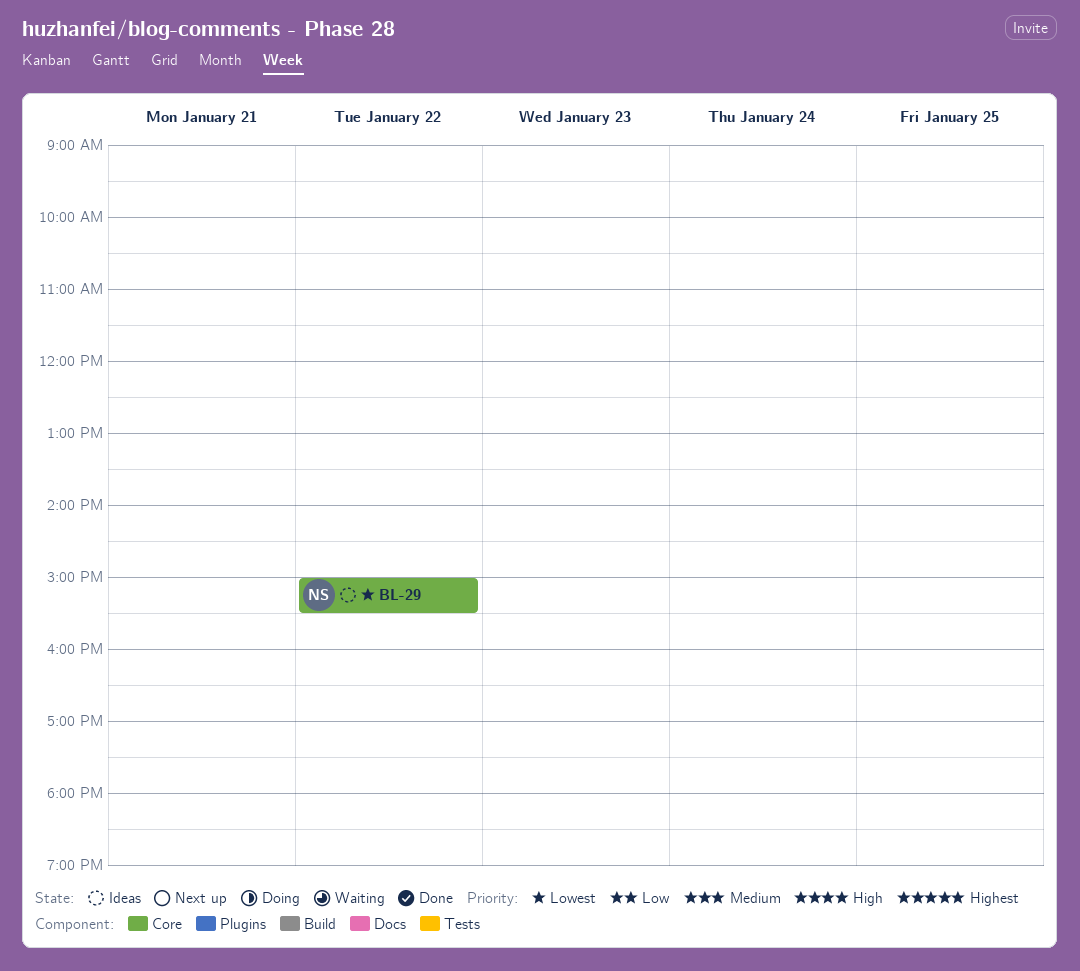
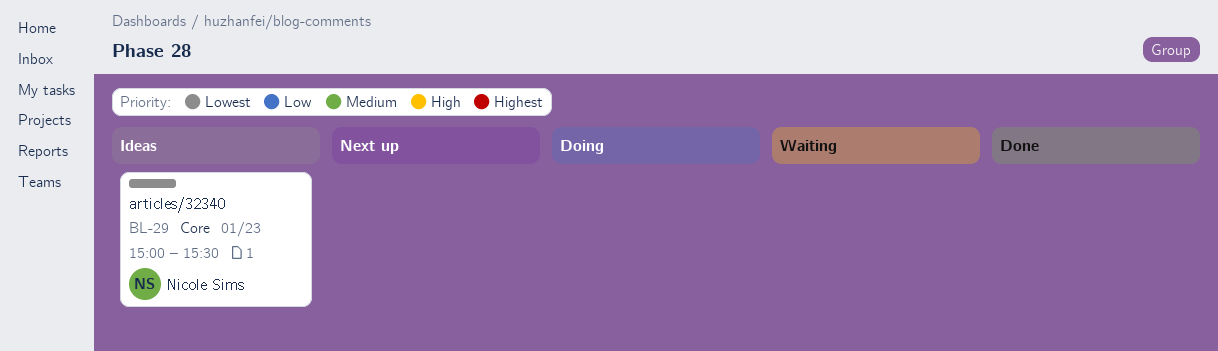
BL-29, day: Jan 22 -> Jan 23

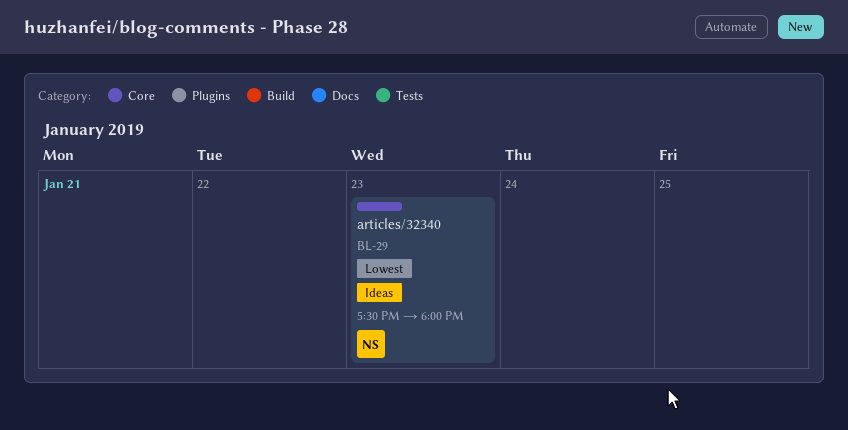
BL-29, begins: 15:00 -> 17:30
BL-29, ends: 15:30 -> 18:00

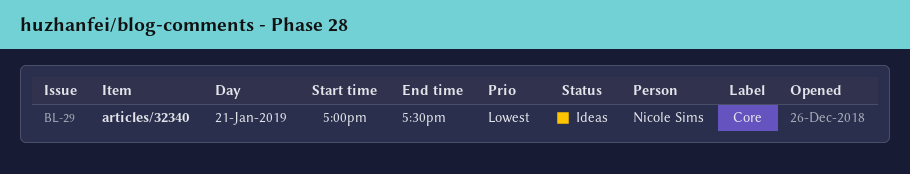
BL-29, day: Jan 23 -> Jan 21
BL-29, begins: 17:30 -> 17:00
BL-29, ends: 18:00 -> 17:30

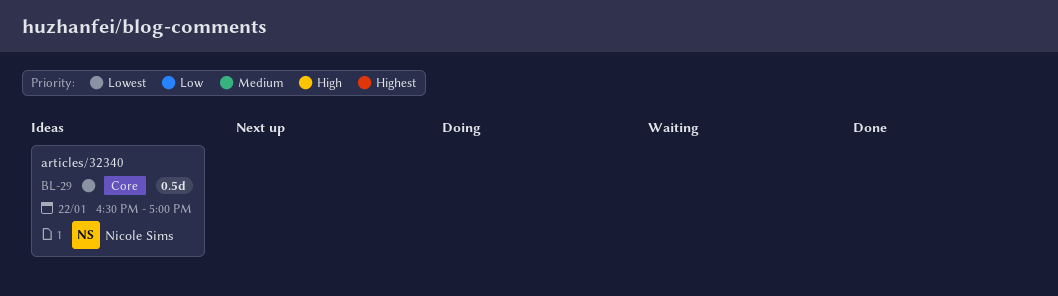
BL-29, day: Jan 21 -> Jan 22
BL-29, begins: 17:00 -> 16:30
BL-29, ends: 17:30 -> 17:00

